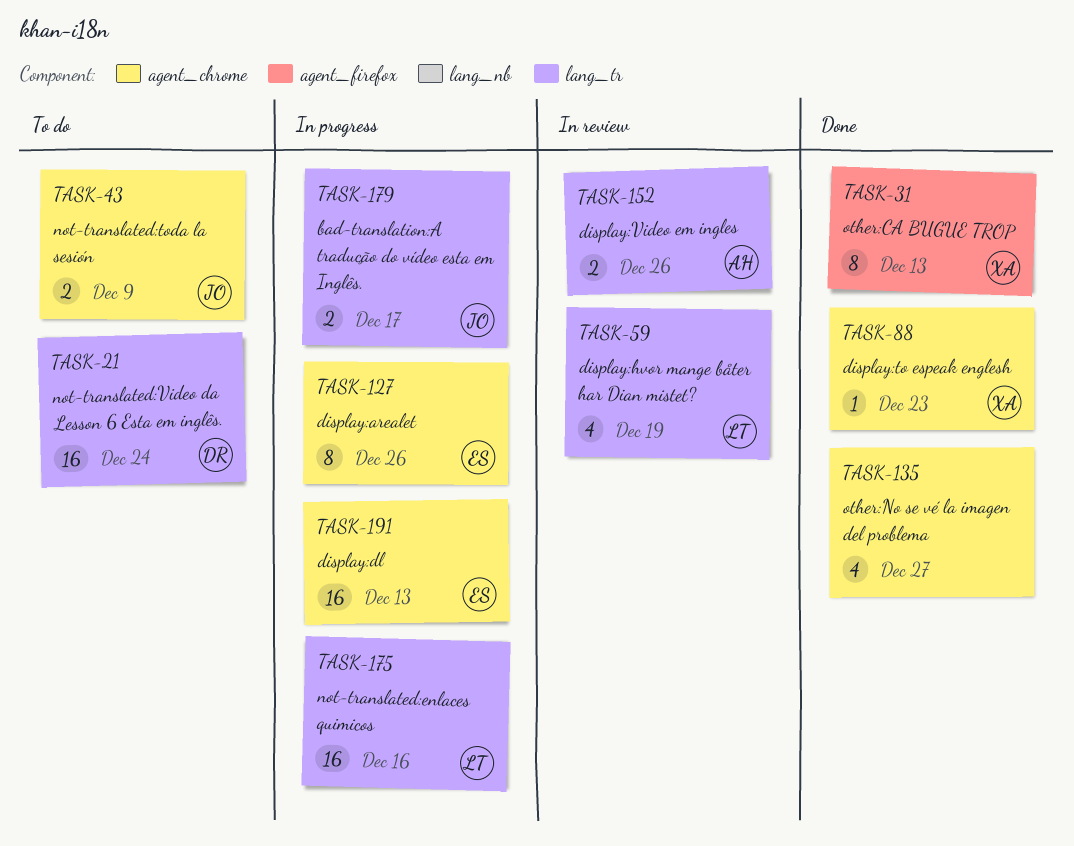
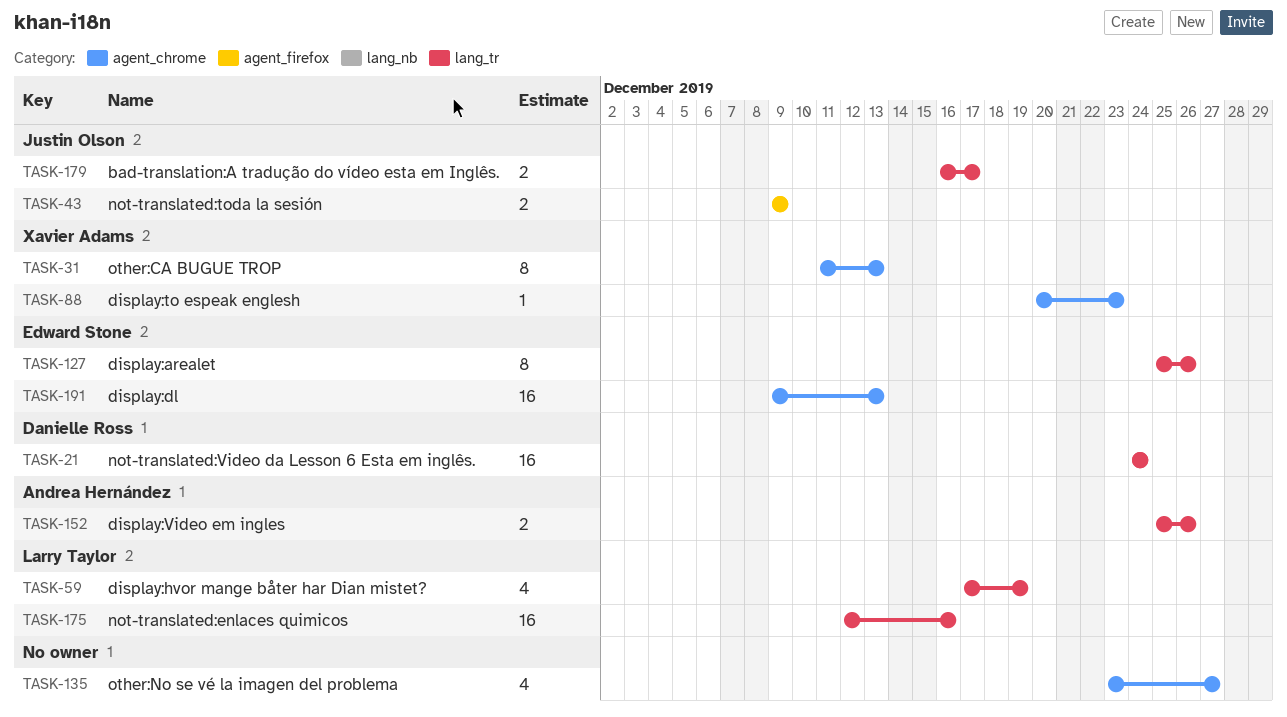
TASK-31, label: agent_firefox -> agent_chrome
TASK-43, label: agent_chrome -> agent_firefox
TASK-127, label: agent_chrome -> lang_tr

